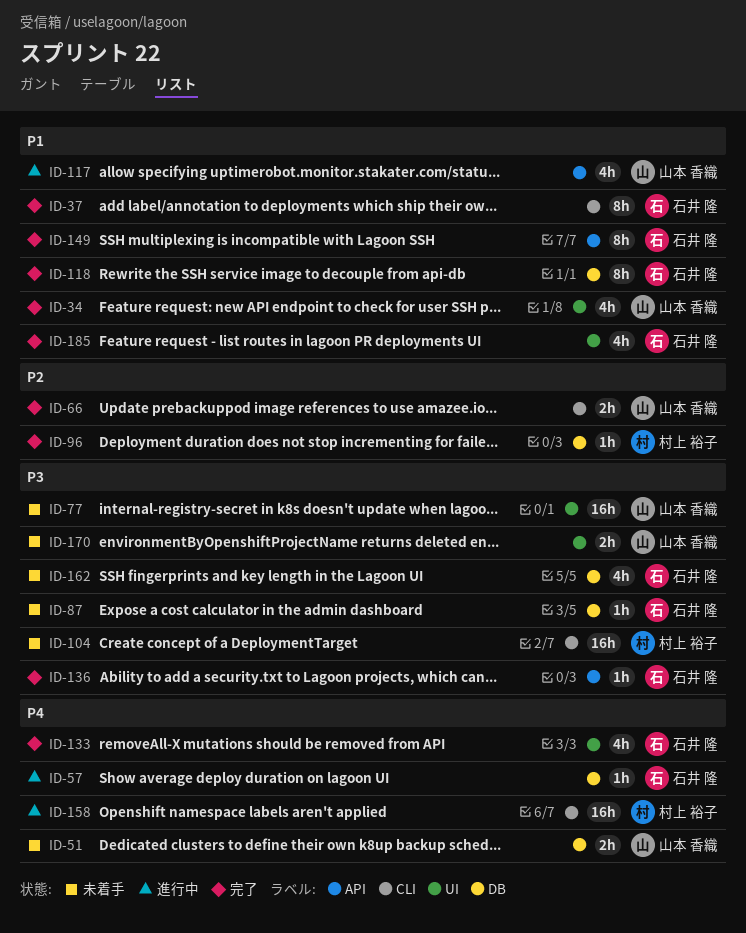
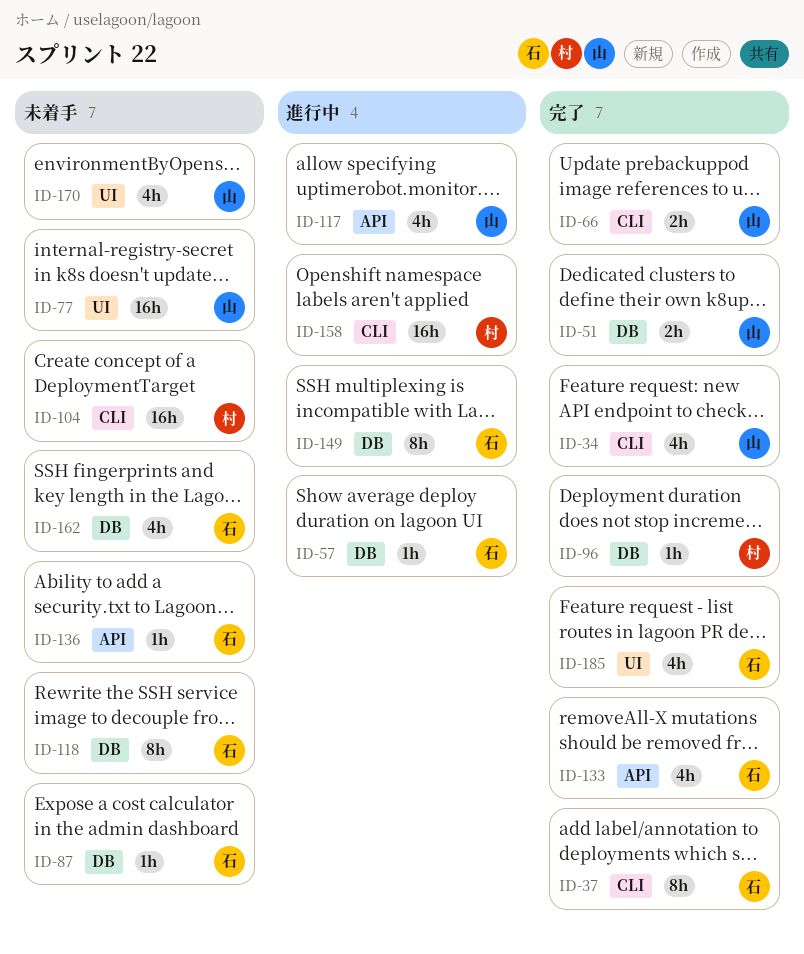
ID-34, label: UI -> CLI
ID-51, status: 未着手 -> 完了
ID-118, status: 完了 -> 未着手
ID-133, label: UI -> API
ID-136, status: 完了 -> 未着手
ID-149, status: 完了 -> 進行中
ID-149, label: API -> DB
ID-170, estimate: 2h -> 4h

